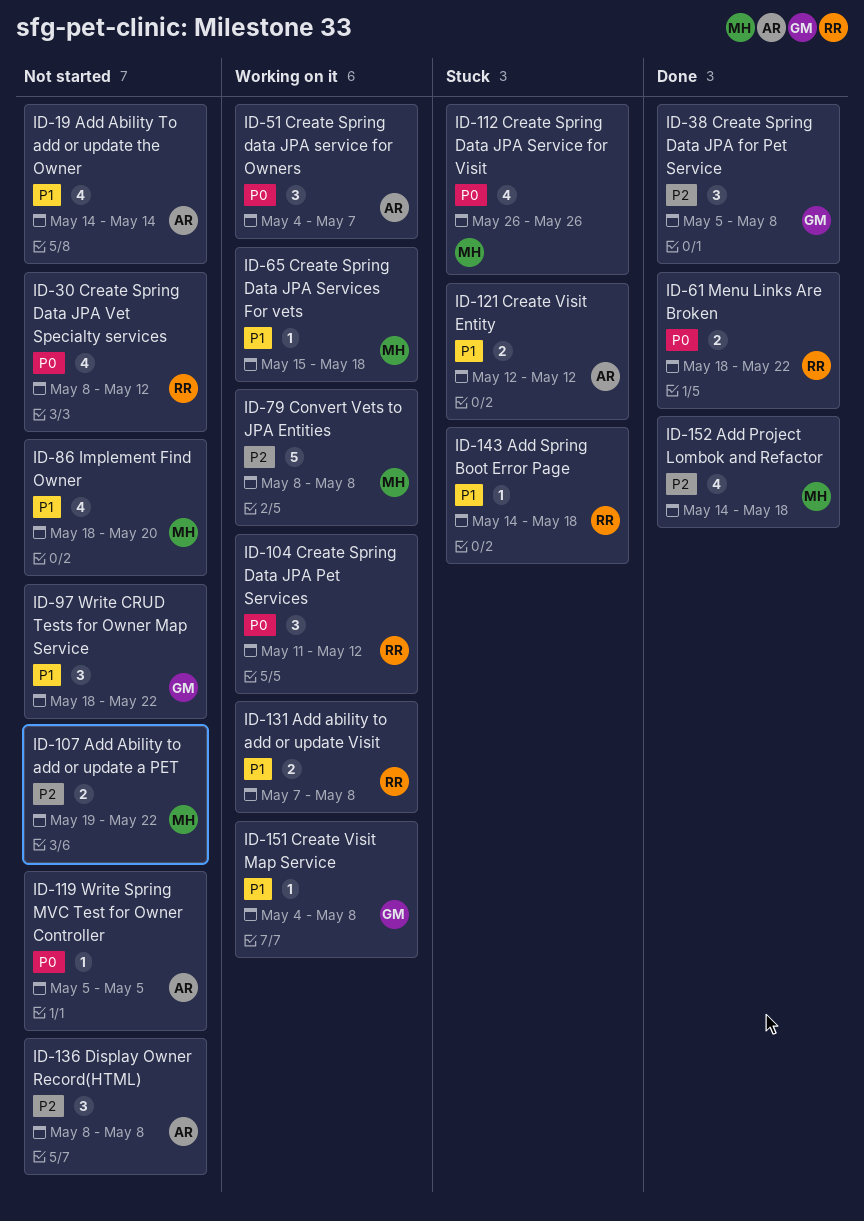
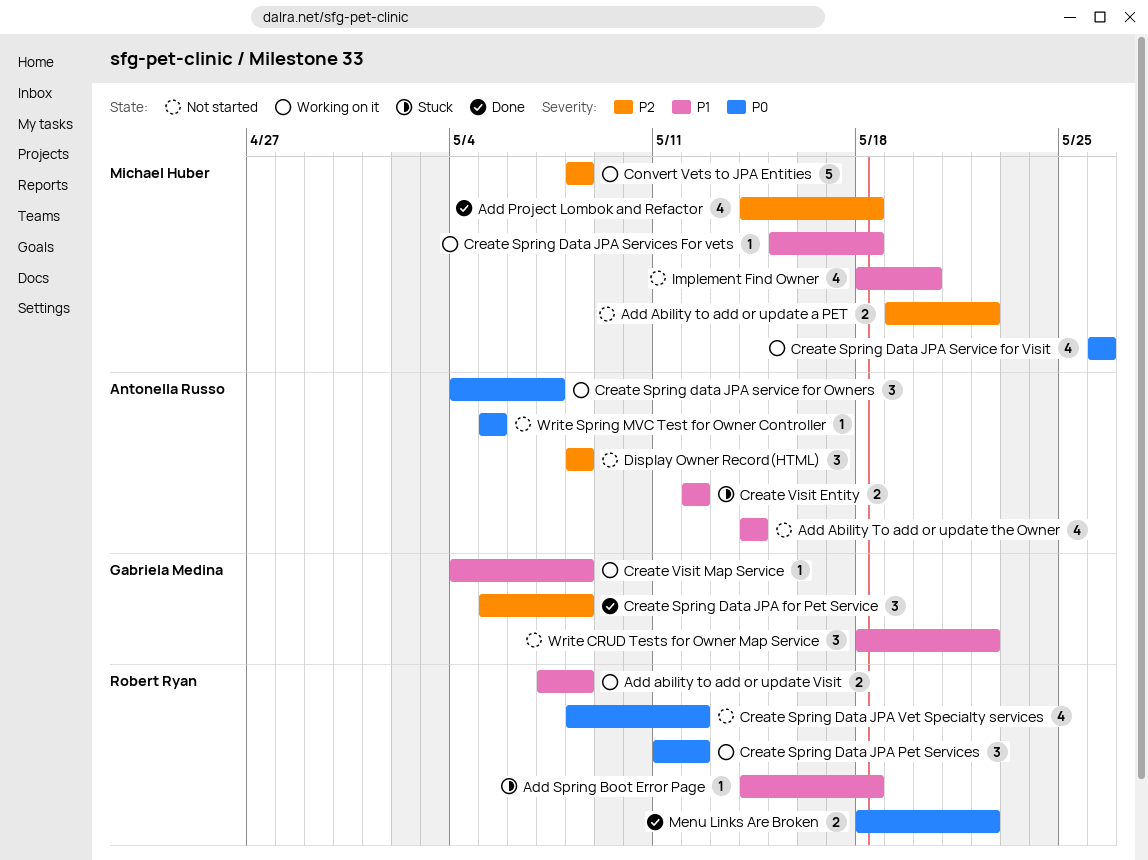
Create Spring Data JPA Service for Visit, status: Stuck -> Working on it

